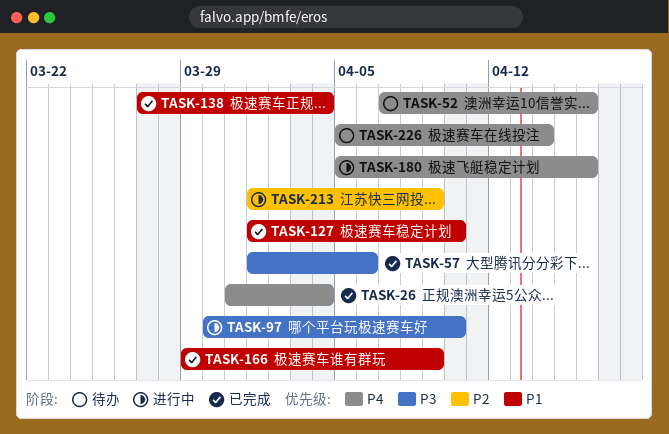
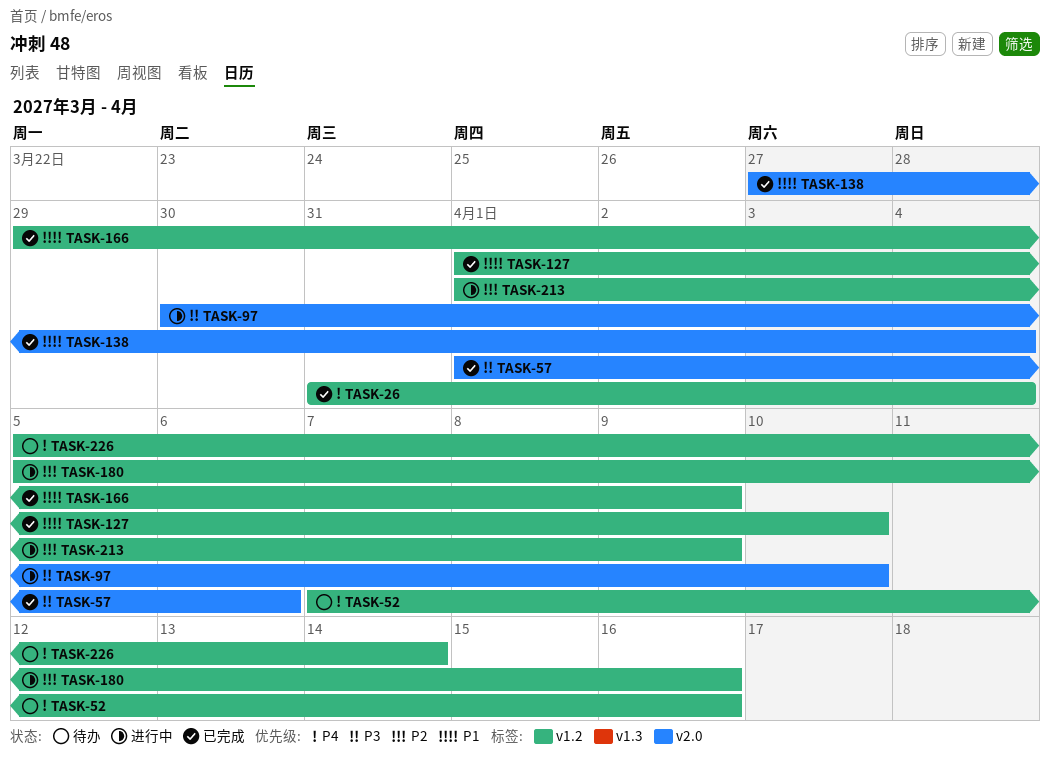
TASK-180, priority: P4 -> P2

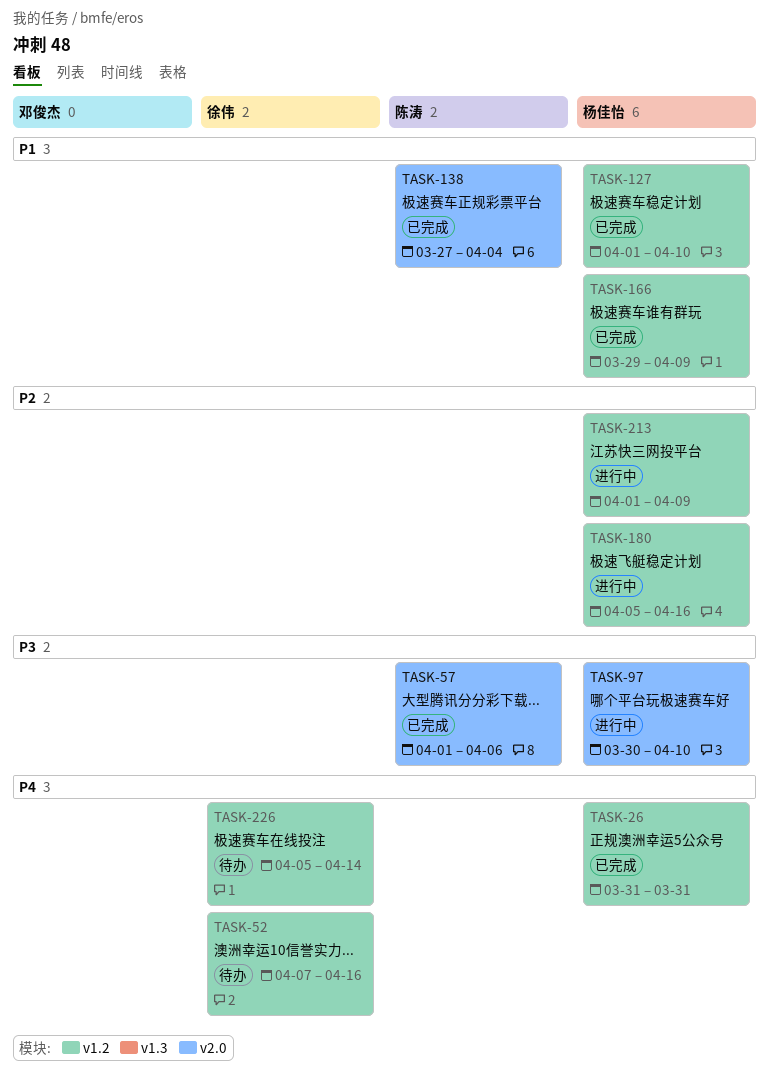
TASK-26, due: Apr 4 -> Mar 31

